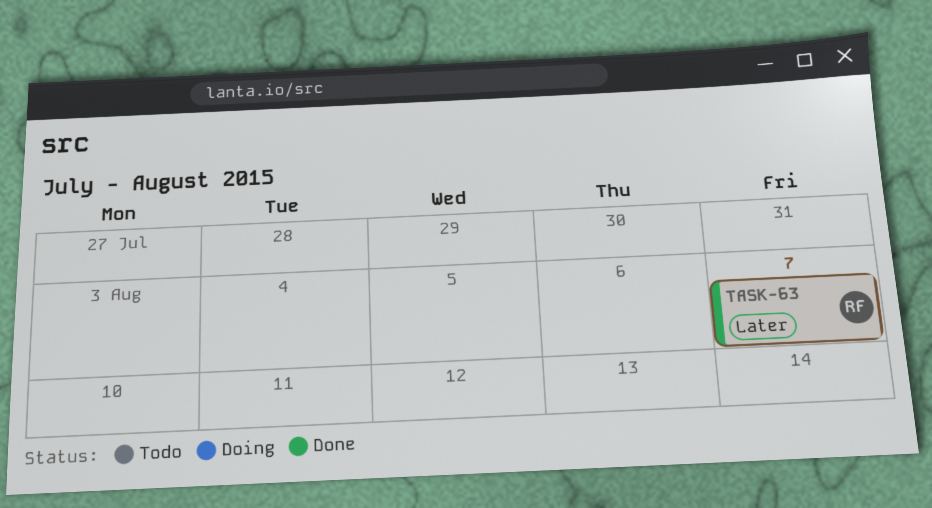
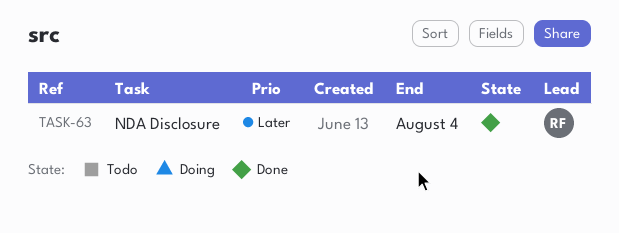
TASK-63, due: Aug 7 -> Aug 4

